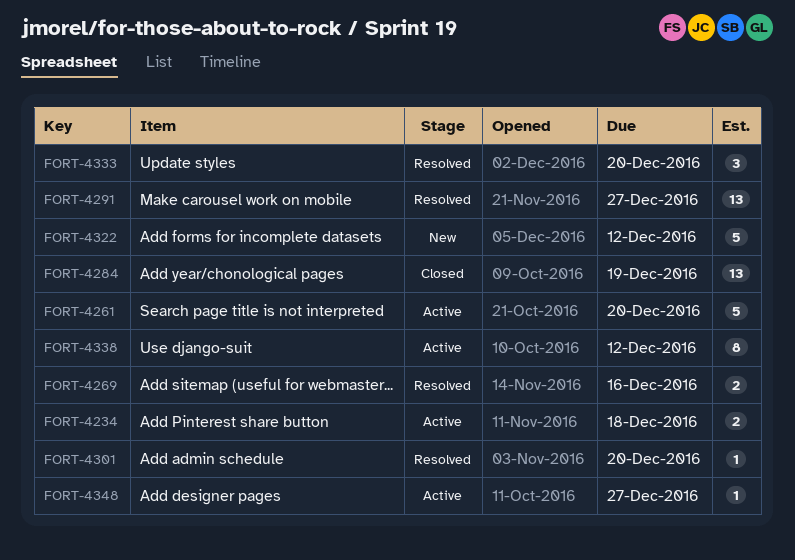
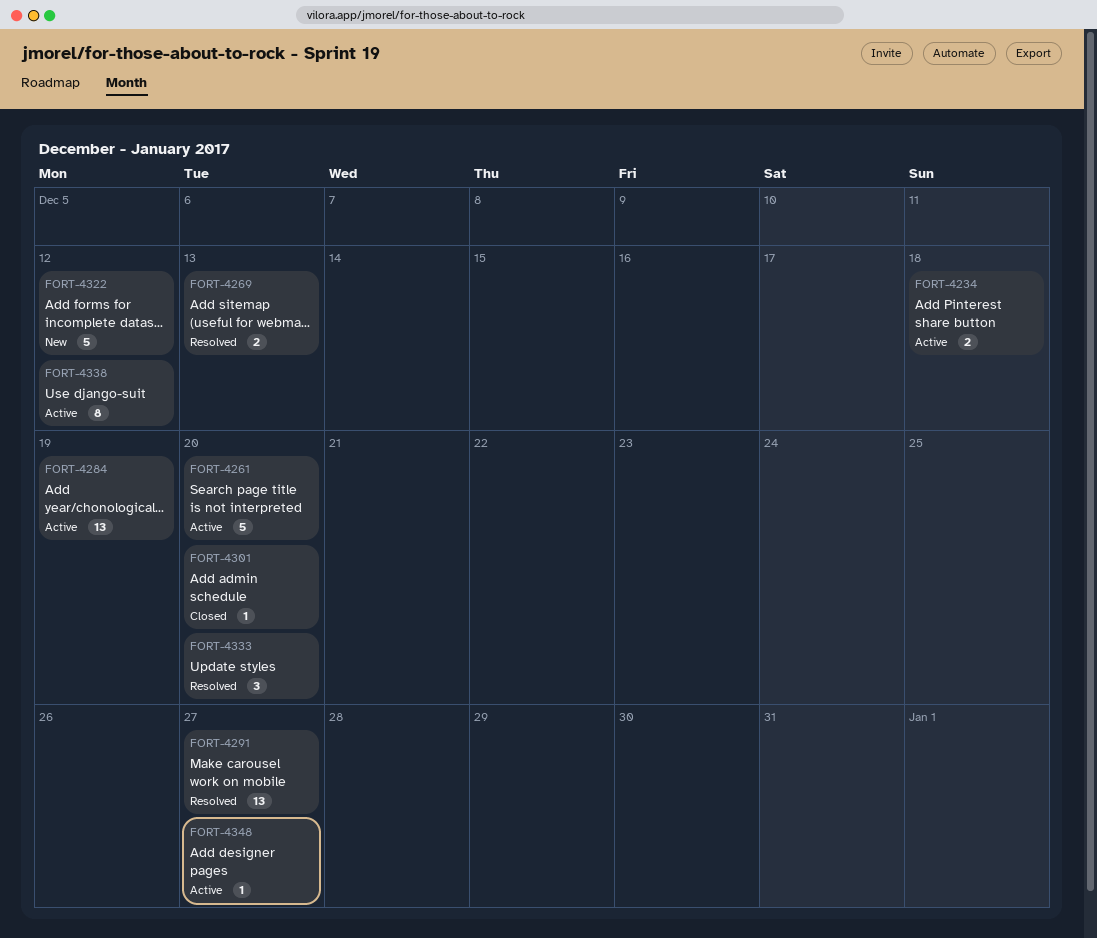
FORT-4269, due: Dec 16 -> Dec 13
FORT-4284, status: Closed -> Active
FORT-4301, status: Resolved -> Closed

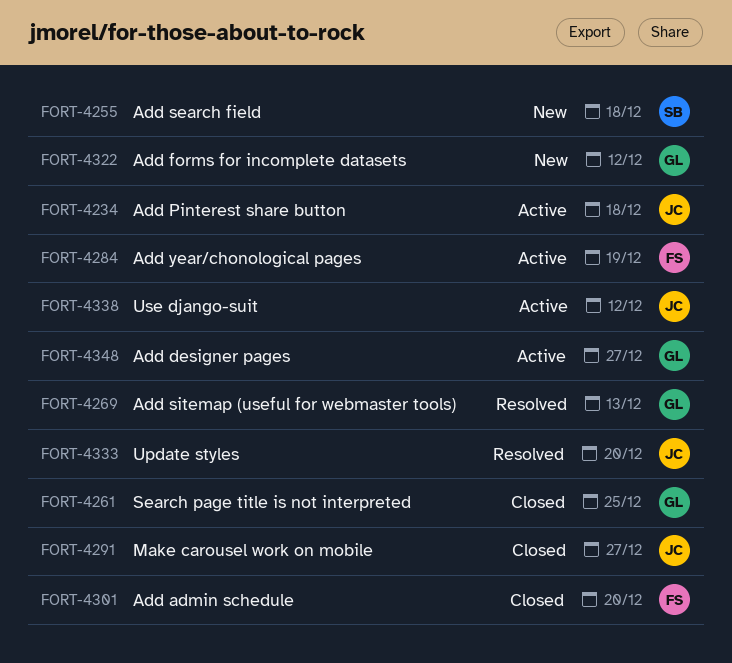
FORT-4255: none -> present
FORT-4261, status: Active -> Closed
FORT-4261, due: Dec 20 -> Dec 25
FORT-4291, status: Resolved -> Closed

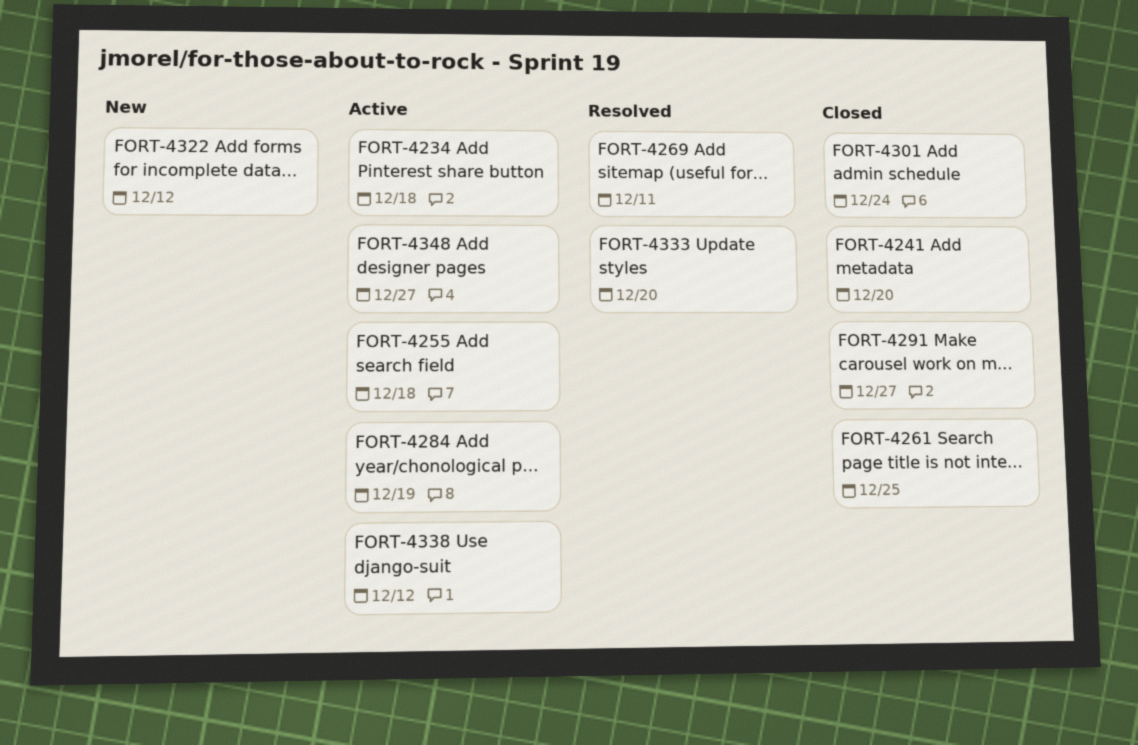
FORT-4241: none -> present
FORT-4255, status: New -> Active
FORT-4269, due: Dec 13 -> Dec 11
FORT-4301, due: Dec 20 -> Dec 24

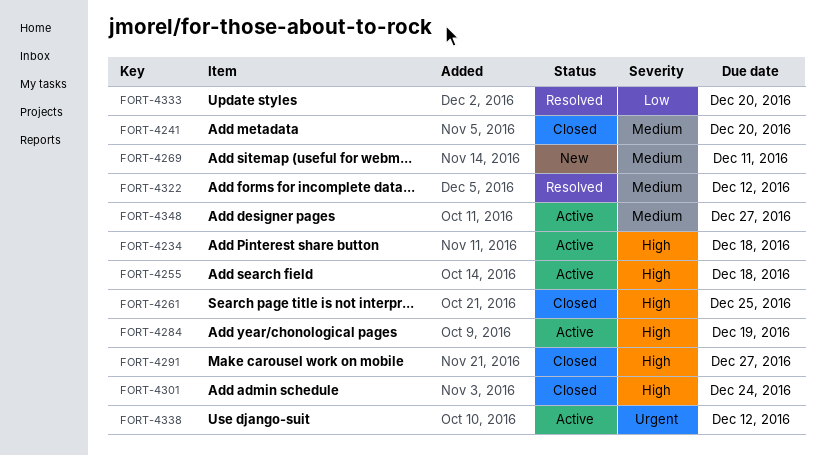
FORT-4269, status: Resolved -> New
FORT-4322, status: New -> Resolved

